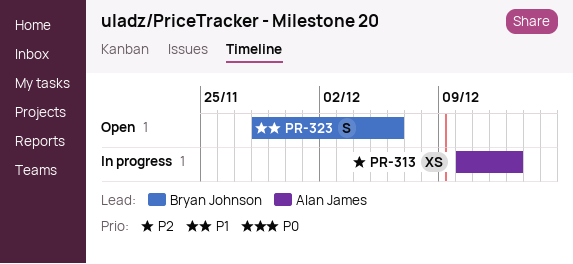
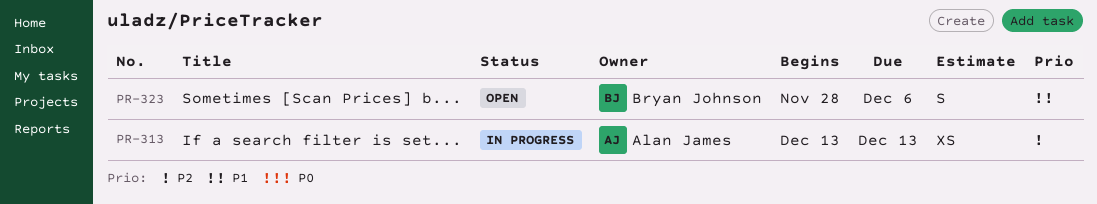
PR-313, start: Dec 10 -> Dec 13

